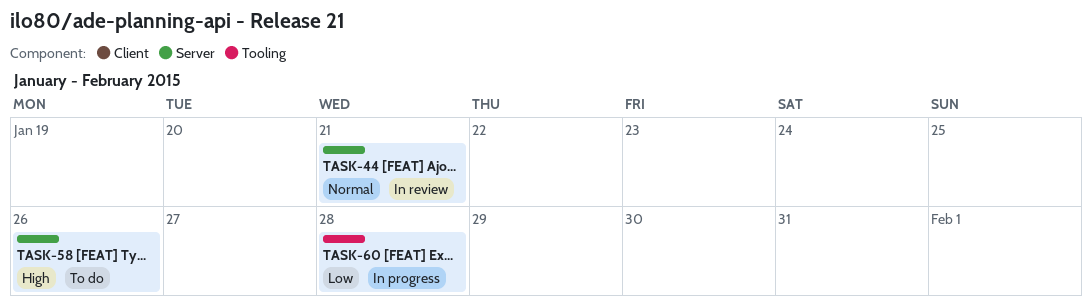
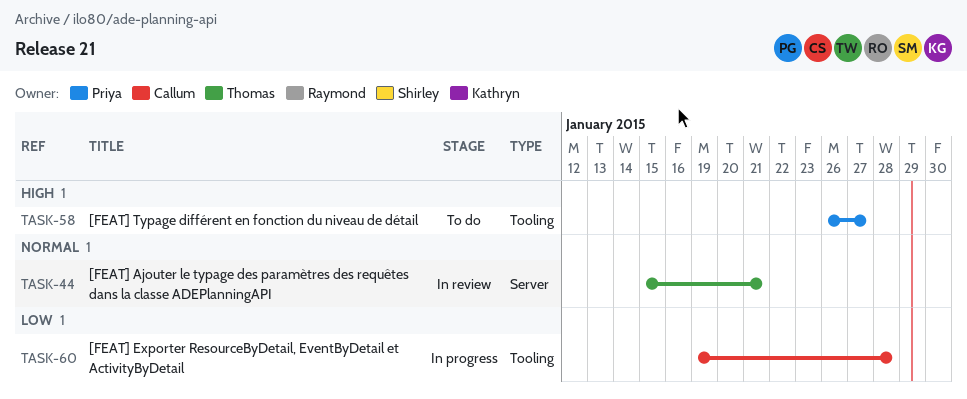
TASK-58, label: Server -> Tooling
TASK-58, due: Jan 26 -> Jan 27

